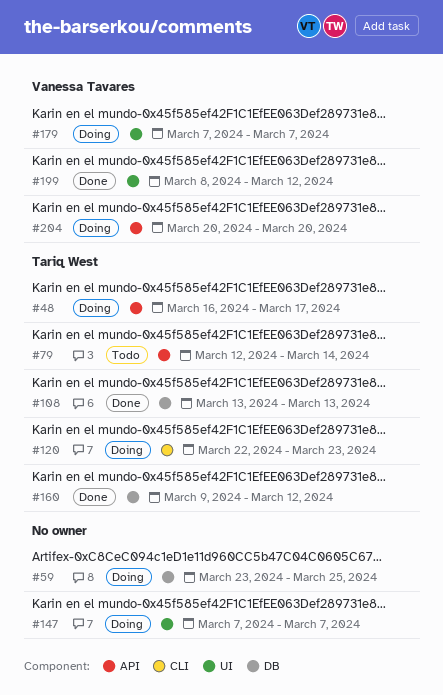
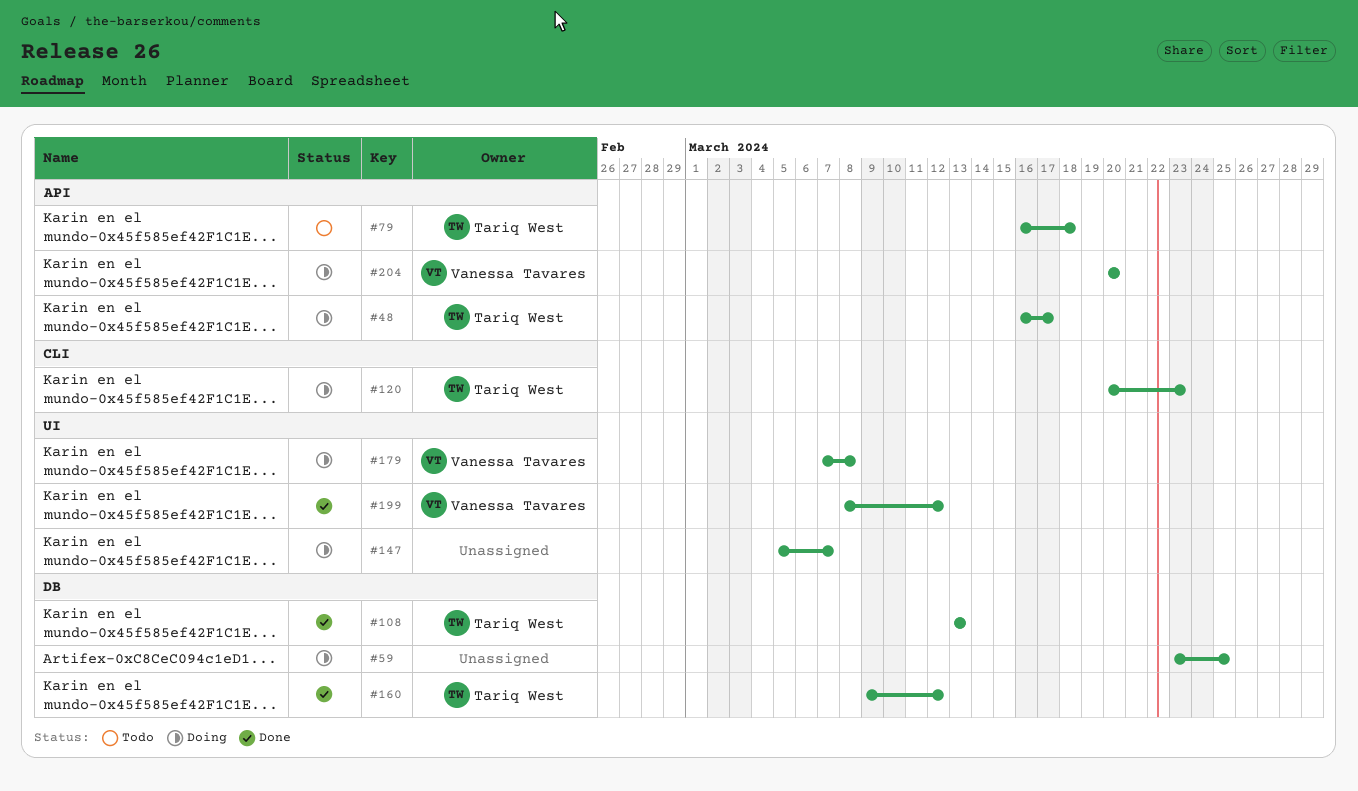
#79, start: Mar 12 -> Mar 16
#79, due: Mar 14 -> Mar 18
#120, start: Mar 22 -> Mar 20
#147, start: Mar 7 -> Mar 5
#179, due: Mar 7 -> Mar 8

